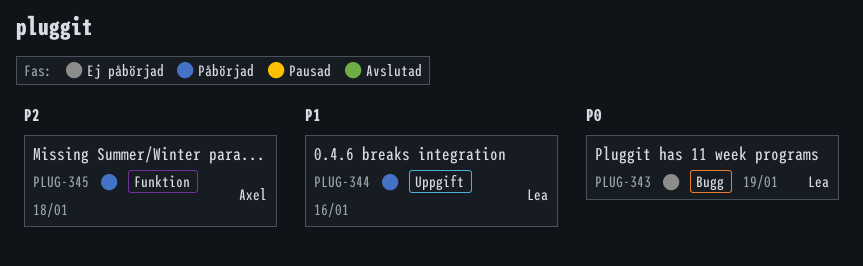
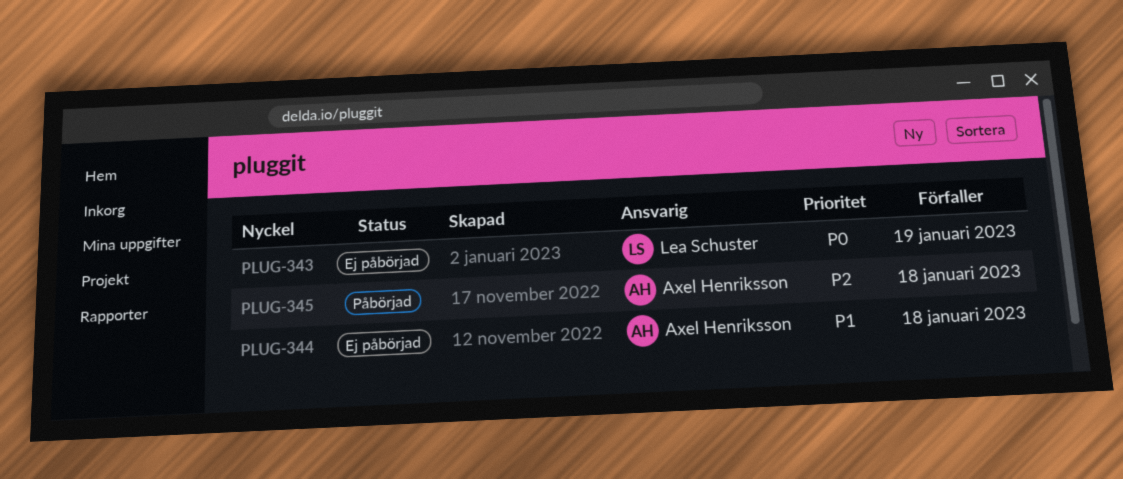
PLUG-344, status: Påbörjad -> Ej påbörjad
PLUG-344, owner: Lea Schuster -> Axel Henriksson
PLUG-344, due: Jan 16 -> Jan 18

